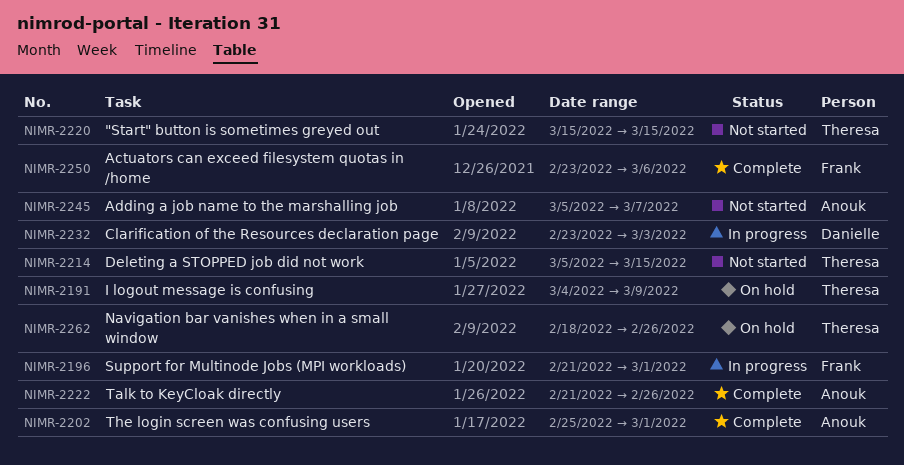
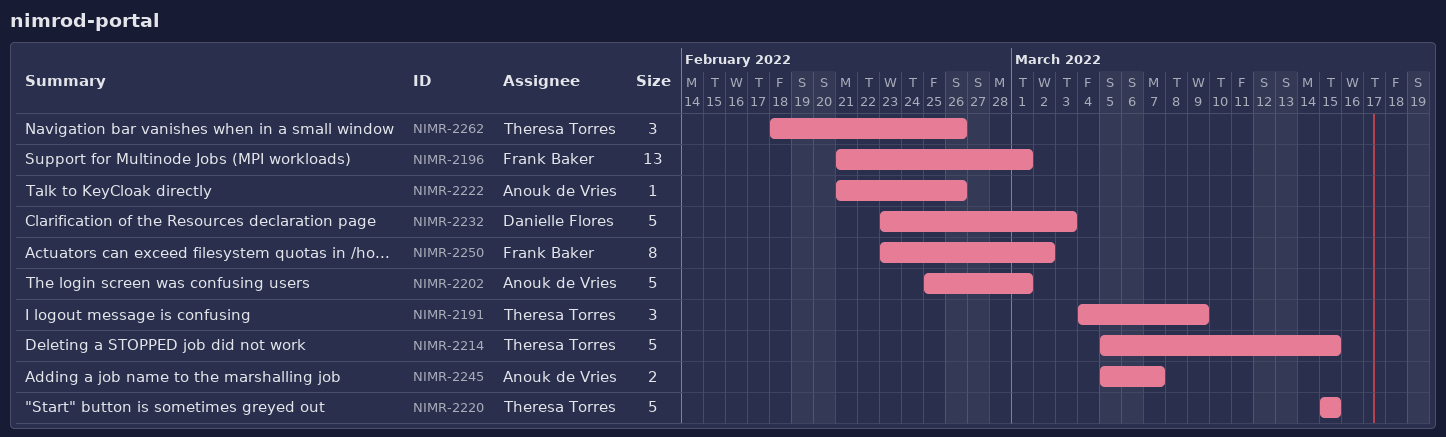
NIMR-2250, due: Mar 6 -> Mar 2

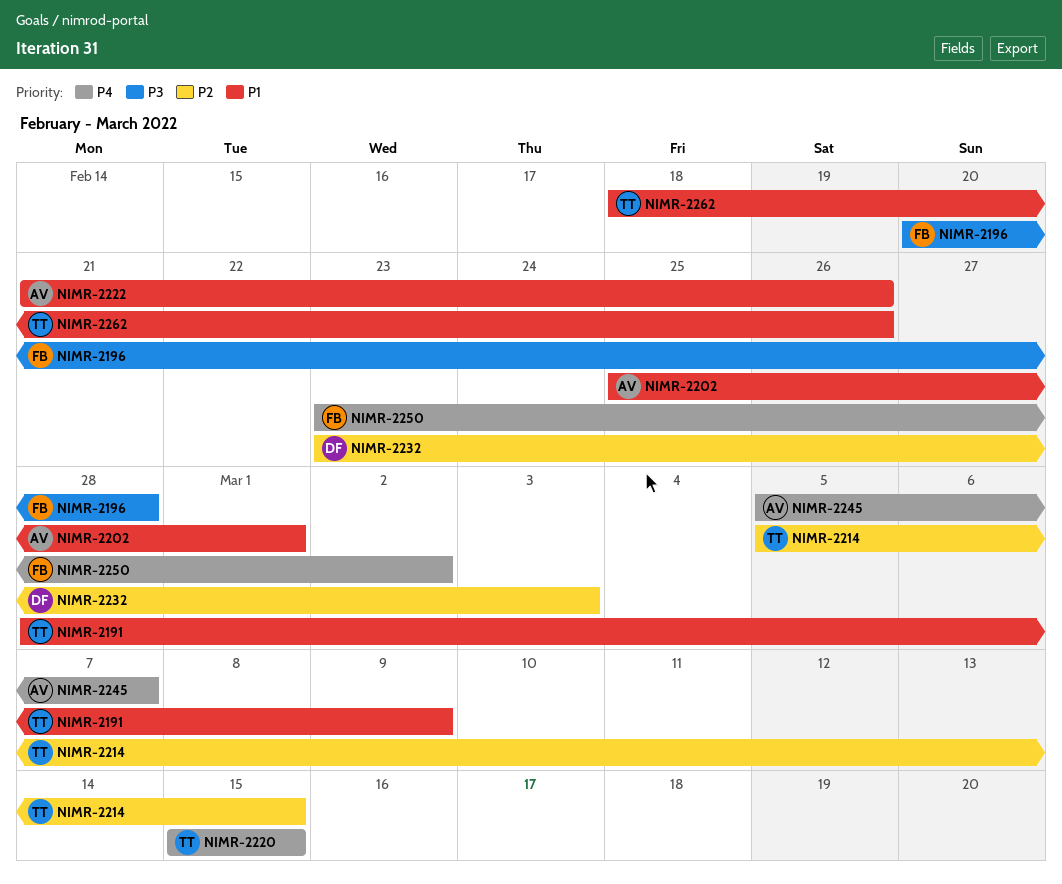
NIMR-2191, start: Mar 4 -> Feb 28
NIMR-2196, start: Feb 21 -> Feb 20
NIMR-2196, due: Mar 1 -> Feb 28

